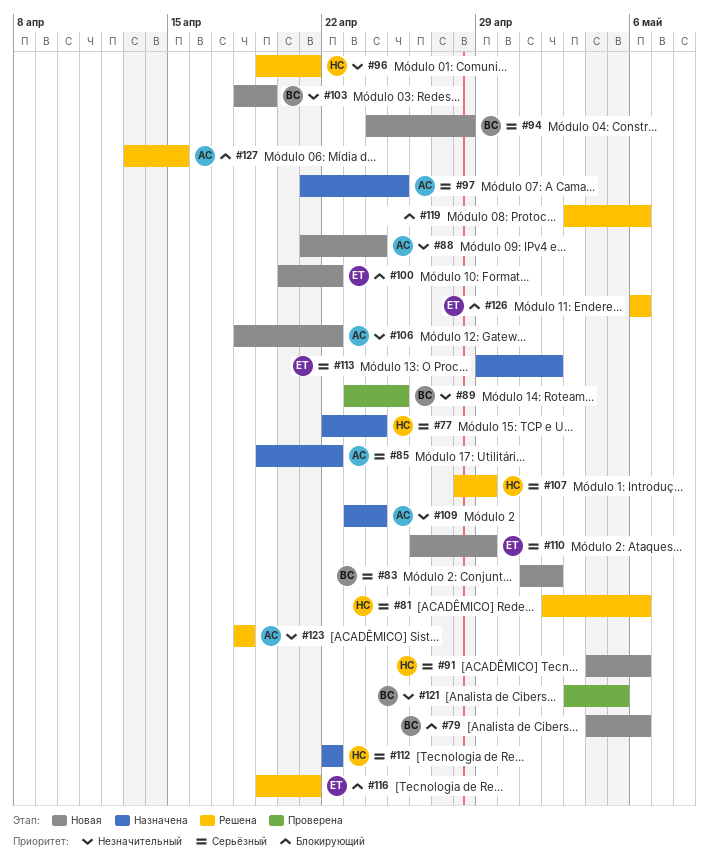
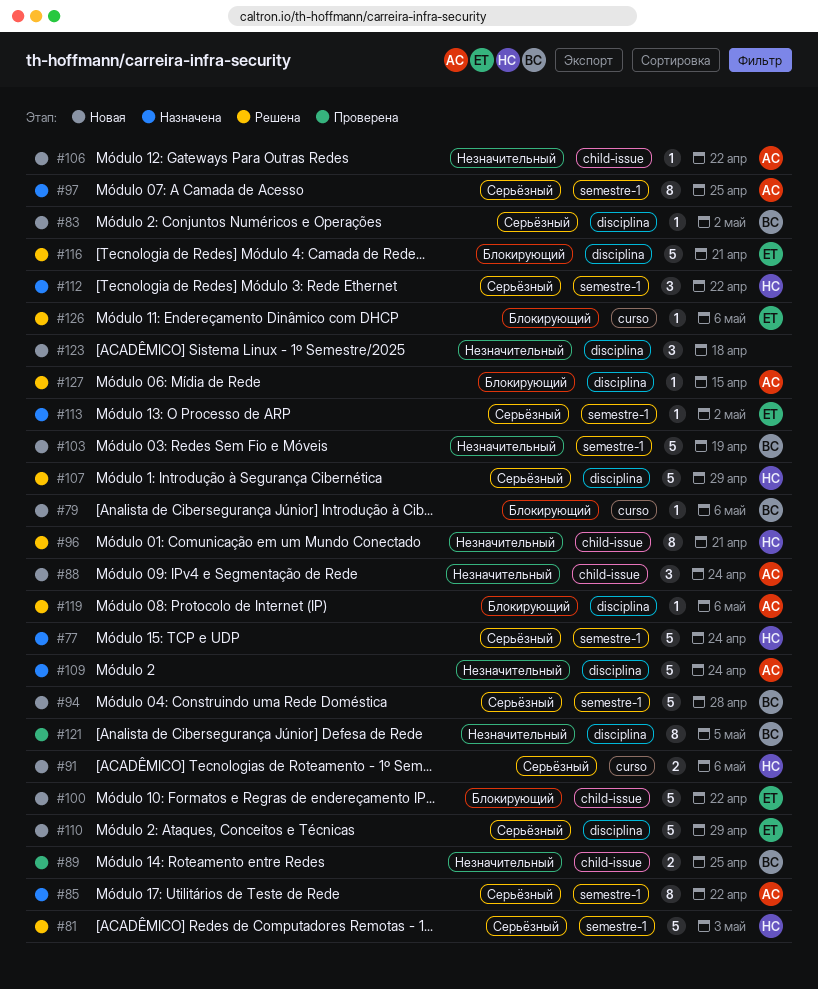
#81, due: May 6 -> May 3
#119, owner: none -> АС
#123, status: Решена -> Новая
#123, owner: АС -> none

